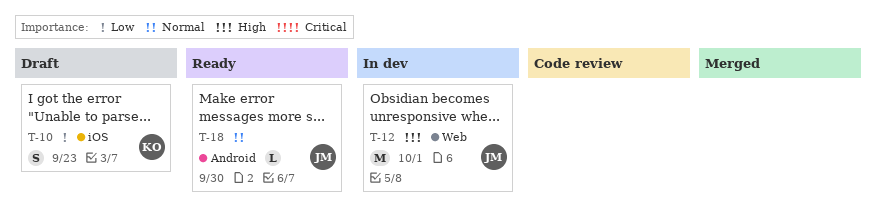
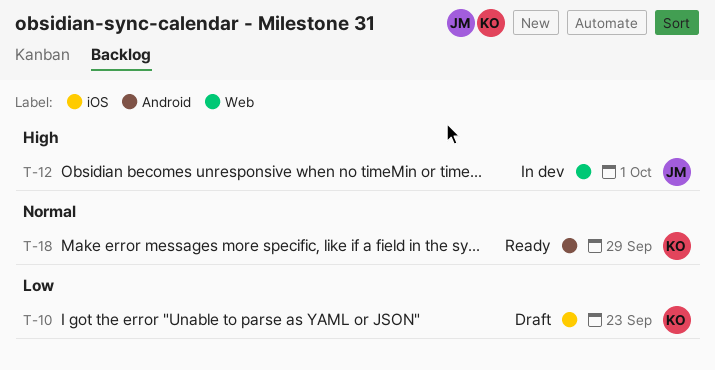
T-18, owner: JM -> KO
T-18, due: Sep 30 -> Sep 29

